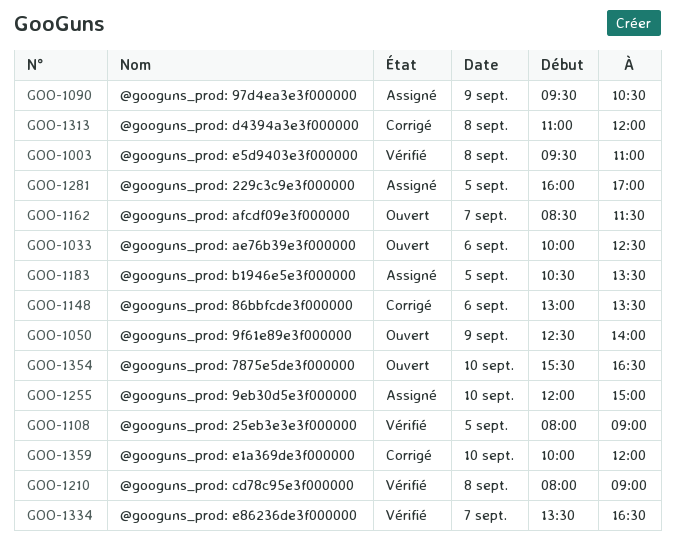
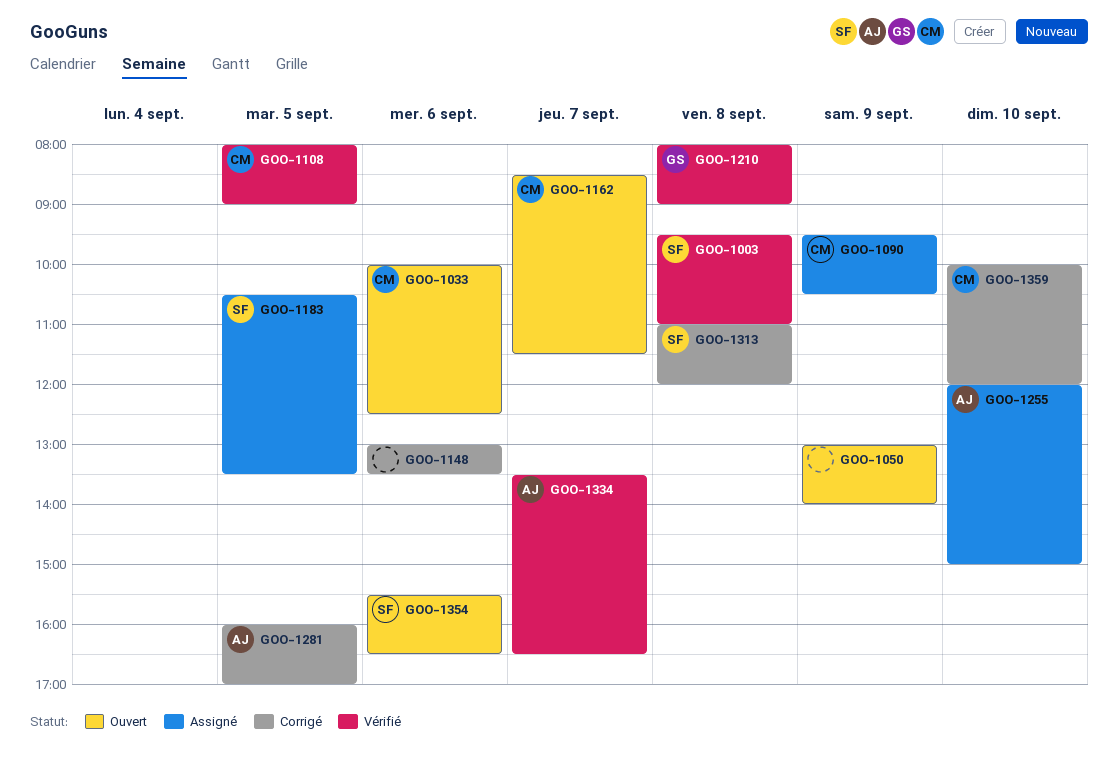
GOO-1050, begins: 12:30 -> 13:00
GOO-1281, status: Assigné -> Corrigé
GOO-1354, day: Sep 10 -> Sep 6

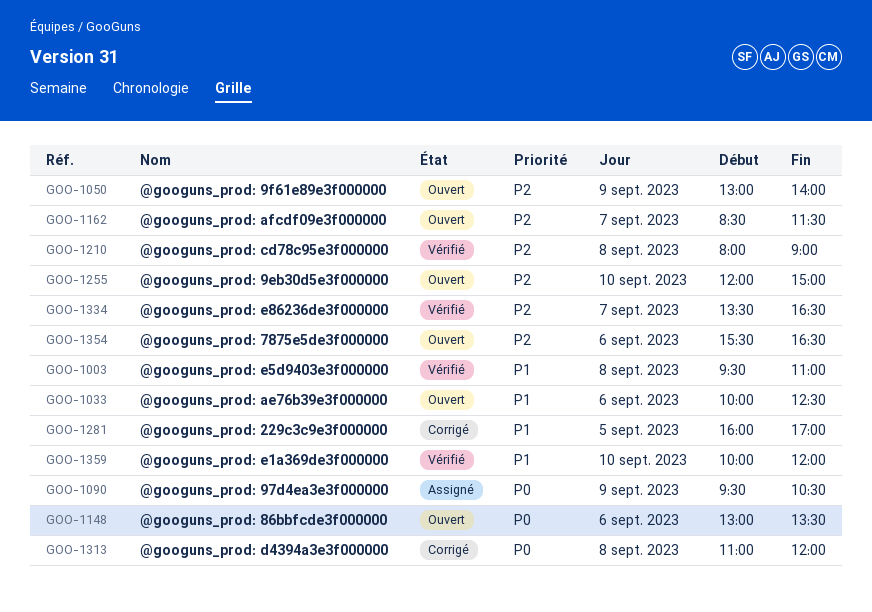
GOO-1108: present -> none
GOO-1148, status: Corrigé -> Ouvert
GOO-1183: present -> none
GOO-1255, status: Assigné -> Ouvert
GOO-1359, status: Corrigé -> Vérifié

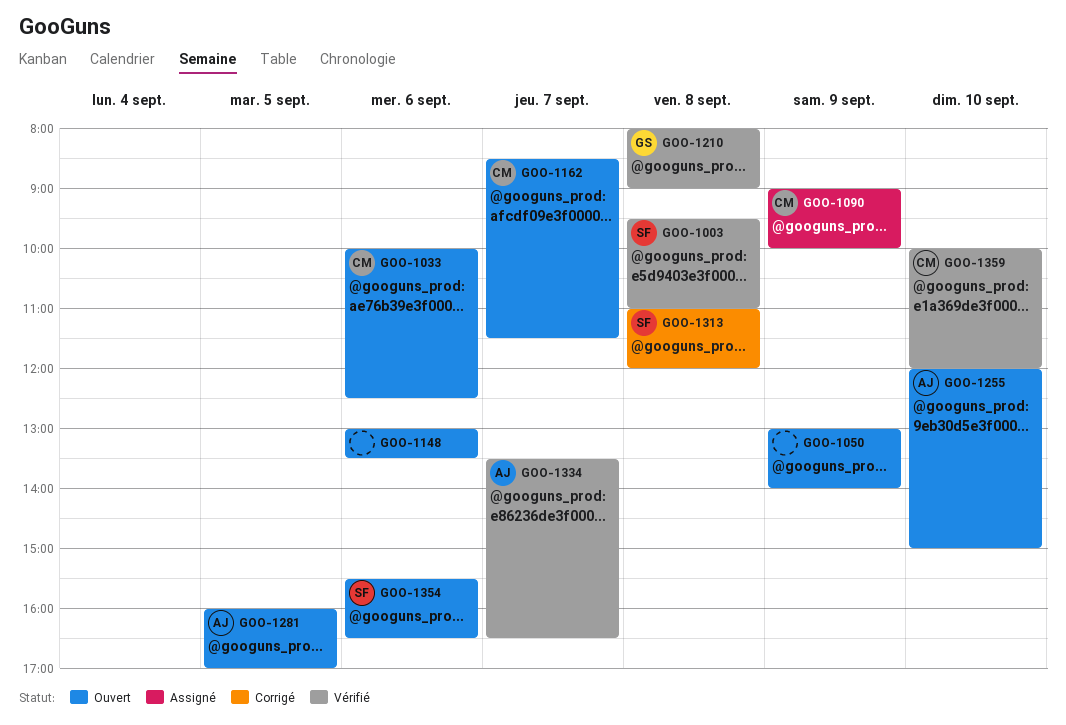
GOO-1090, begins: 09:30 -> 09:00
GOO-1090, ends: 10:30 -> 10:00
GOO-1281, status: Corrigé -> Ouvert

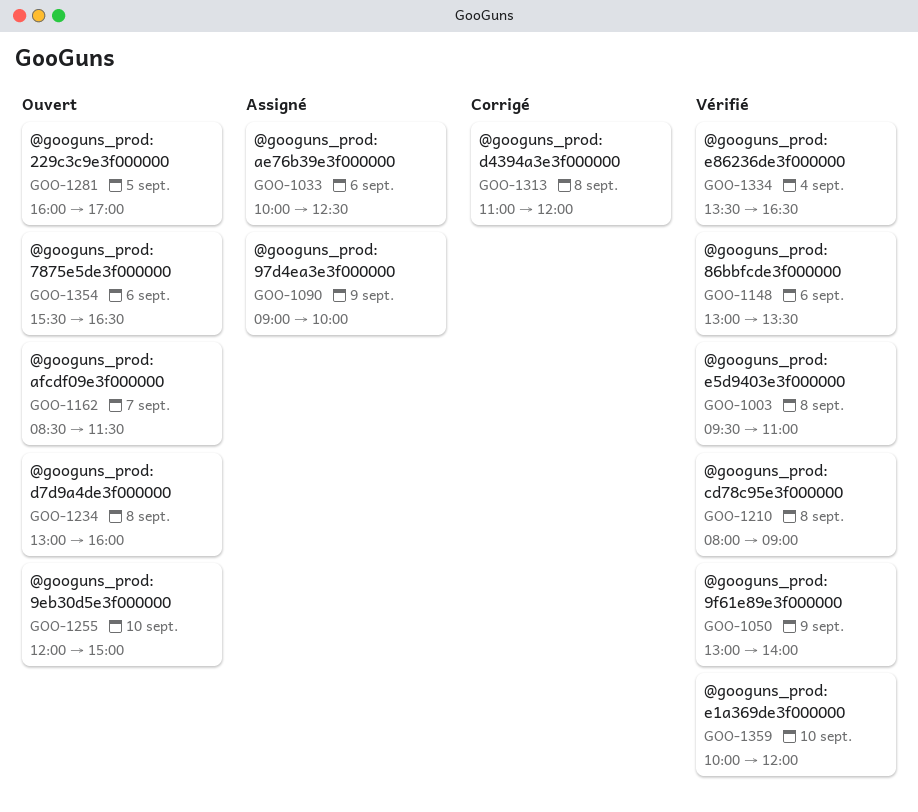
GOO-1033, status: Ouvert -> Assigné
GOO-1050, status: Ouvert -> Vérifié
GOO-1148, status: Ouvert -> Vérifié
GOO-1234: none -> present
GOO-1334, day: Sep 7 -> Sep 4

